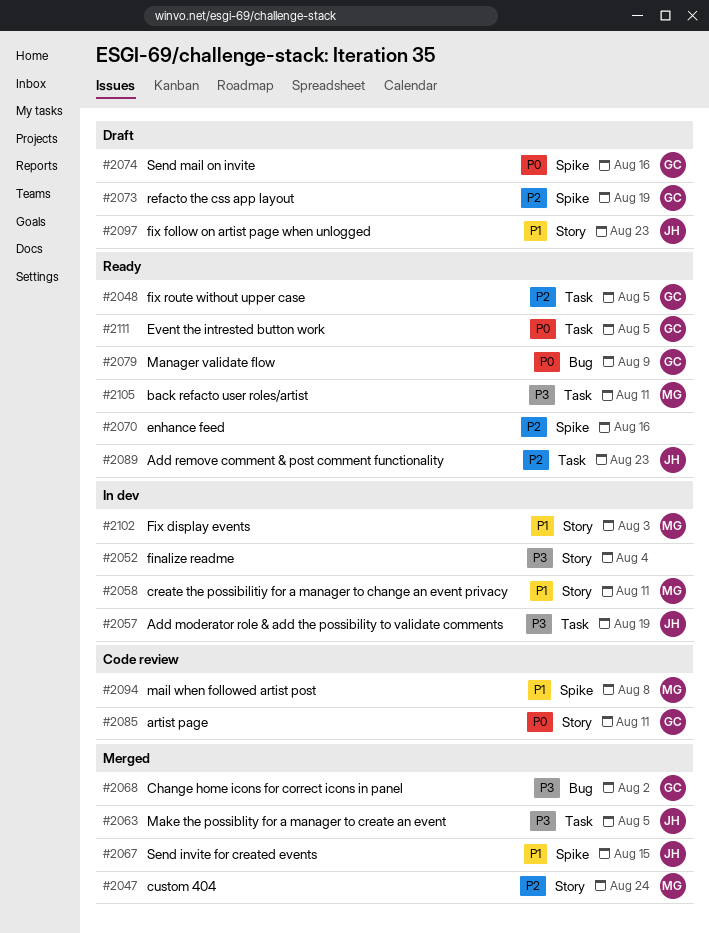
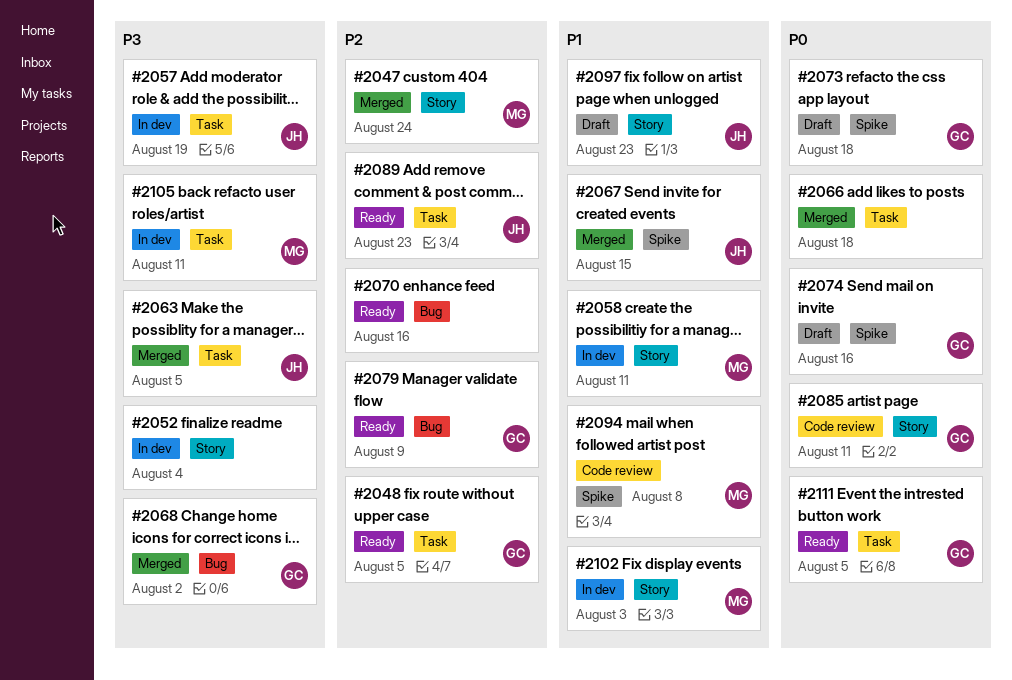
#2066: none -> present
#2070, label: Spike -> Bug
#2073, priority: P2 -> P0
#2073, due: Aug 19 -> Aug 18
#2079, priority: P0 -> P2
#2105, status: Ready -> In dev

